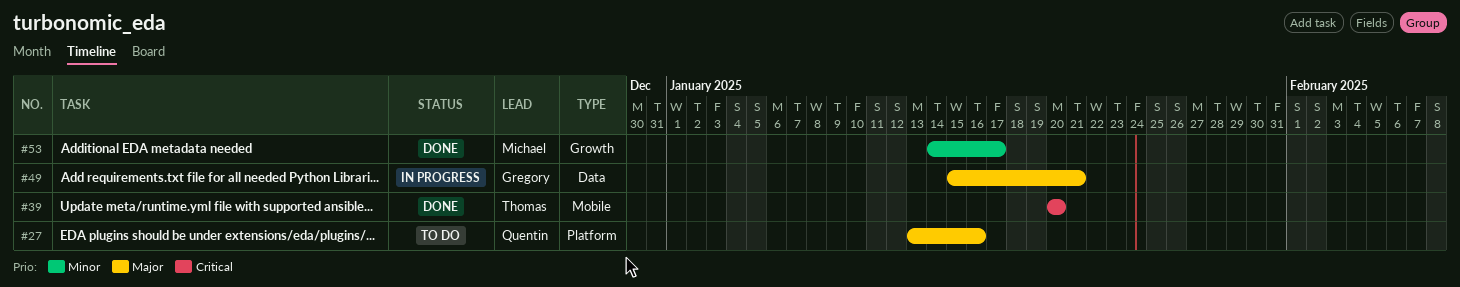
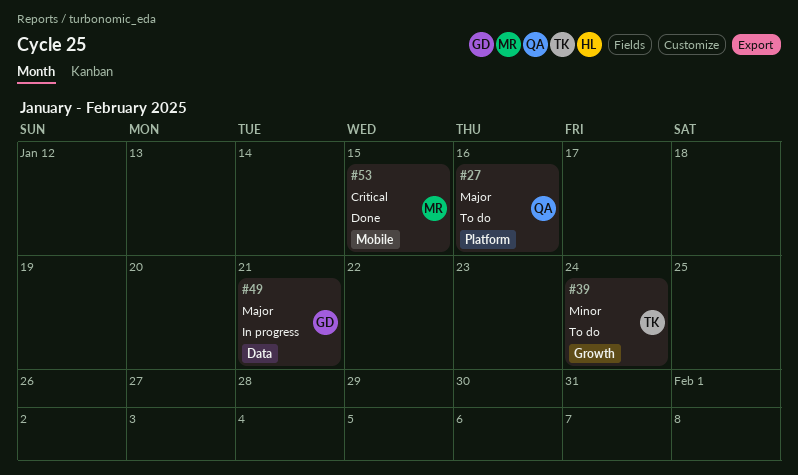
#39, status: Done -> To do
#39, priority: Critical -> Minor
#39, label: Mobile -> Growth
#39, due: Jan 20 -> Jan 24
#53, priority: Minor -> Critical
#53, label: Growth -> Mobile
#53, due: Jan 17 -> Jan 15

